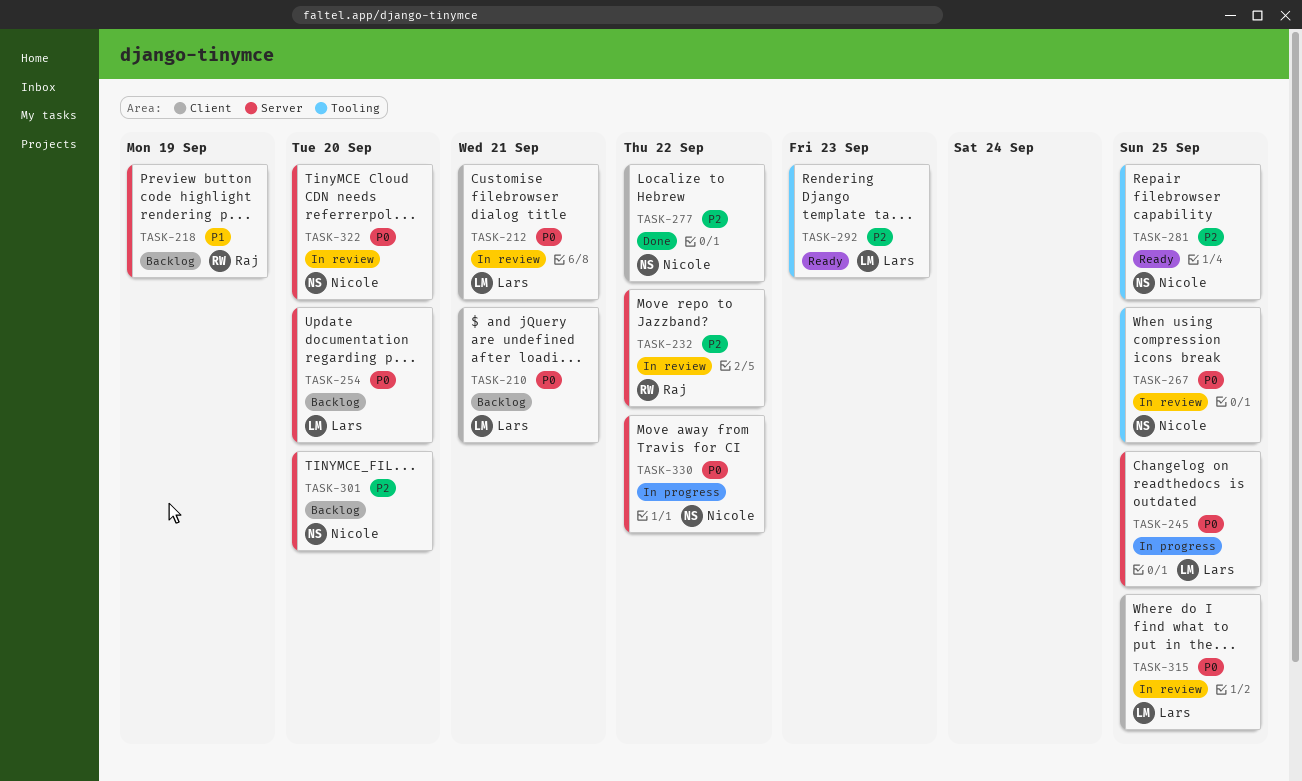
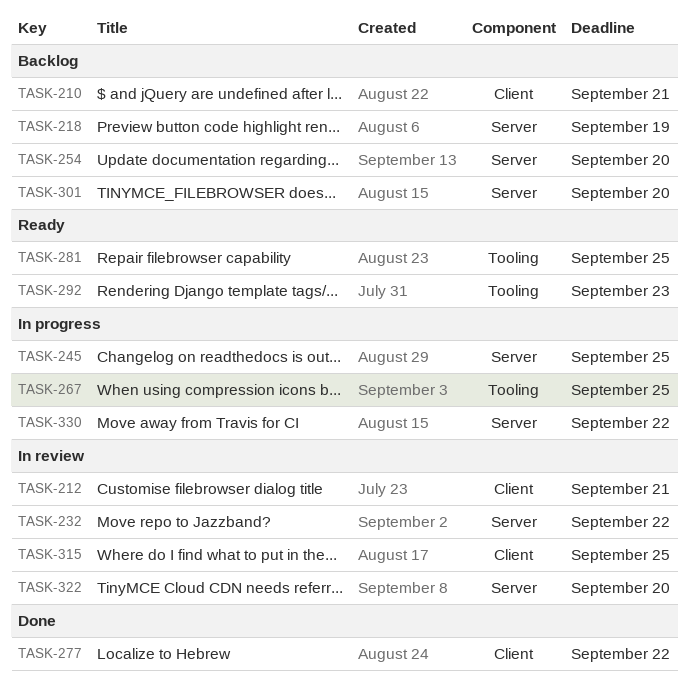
TASK-267, status: In review -> In progress

